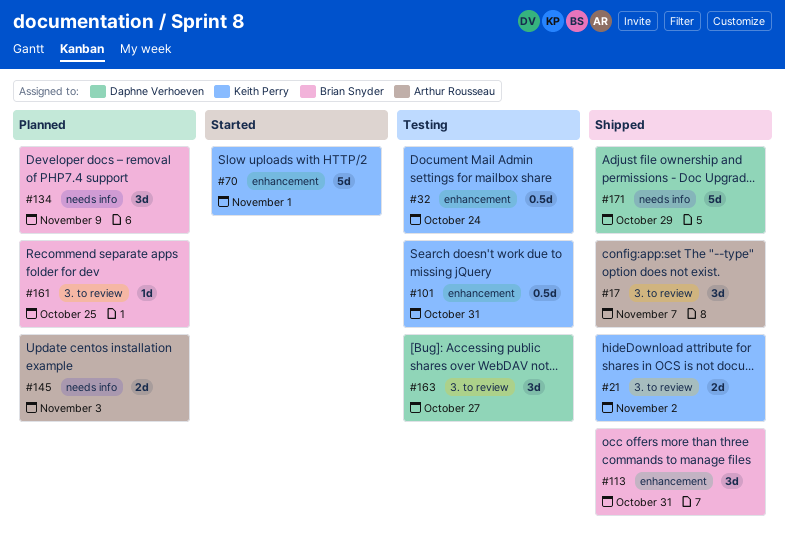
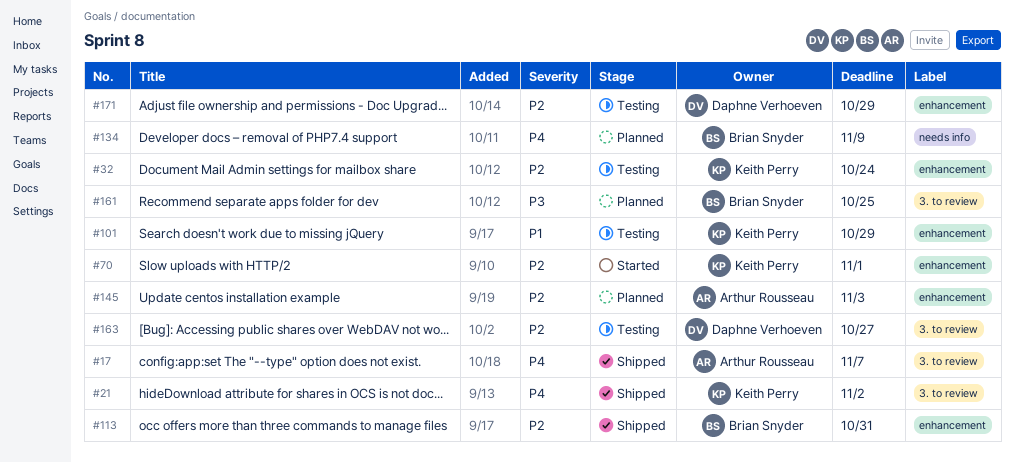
#101, due: Oct 31 -> Oct 29
#145, label: needs info -> enhancement
#171, status: Shipped -> Testing
#171, label: needs info -> enhancement

